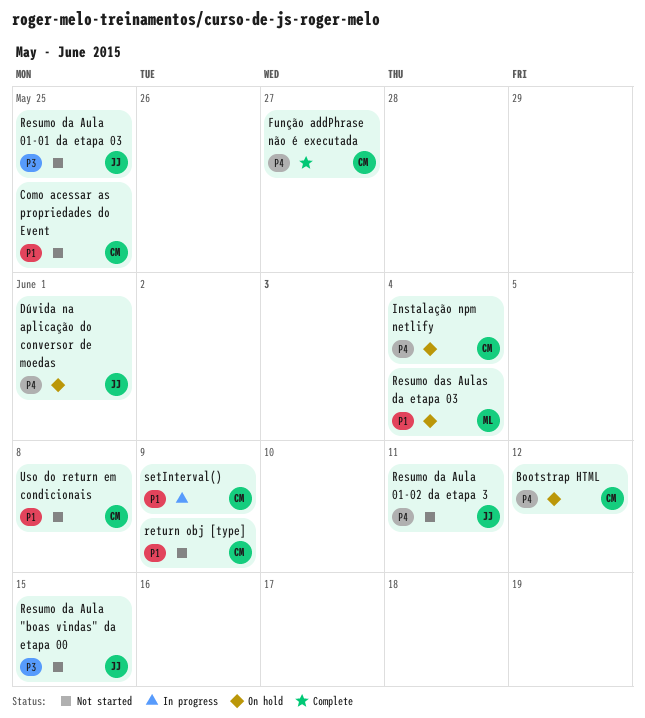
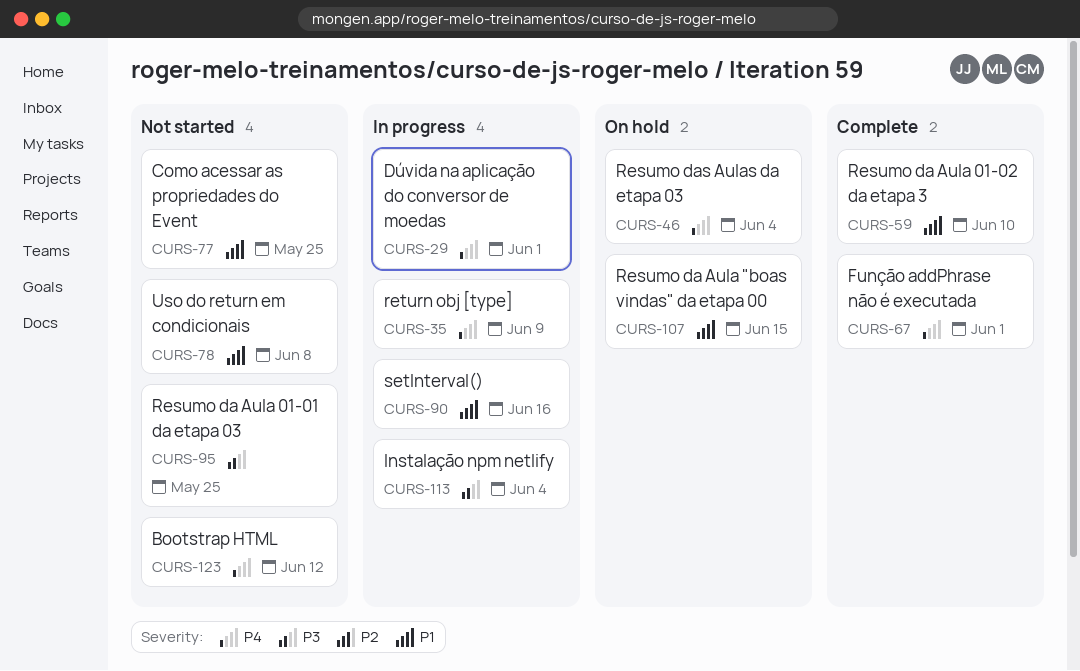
Bootstrap HTML, status: On hold -> Not started
Dúvida na aplicação do conversor de moedas, status: On hold -> In progress
Função addPhrase não é executada, due: May 27 -> Jun 1
Instalação npm netlify, status: On hold -> In progress
Instalação npm netlify, priority: P4 -> P3
Resumo da Aula "boas vindas" da etapa 00, status: Not started -> On hold
Resumo da Aula "boas vindas" da etapa 00, priority: P3 -> P1
Resumo da Aula 01-02 da etapa 3, status: Not started -> Complete
Resumo da Aula 01-02 da etapa 3, priority: P4 -> P1
Resumo da Aula 01-02 da etapa 3, due: Jun 11 -> Jun 10
Resumo das Aulas da etapa 03, priority: P1 -> P4
return obj [type], status: Not started -> In progress
return obj [type], priority: P1 -> P4
setInterval(), due: Jun 9 -> Jun 16

